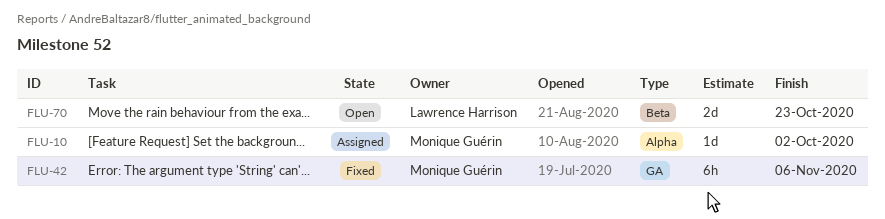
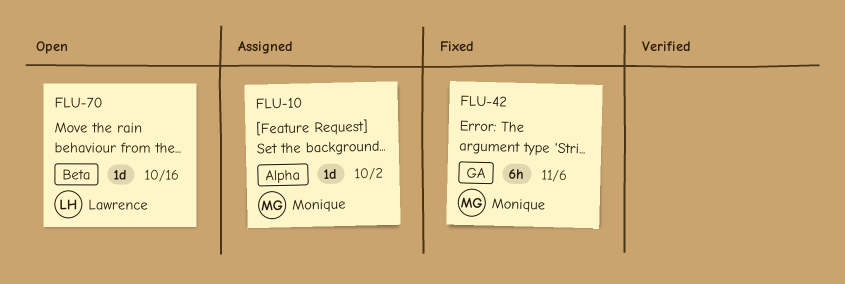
FLU-70, estimate: 2d -> 1d
FLU-70, due: Oct 23 -> Oct 16

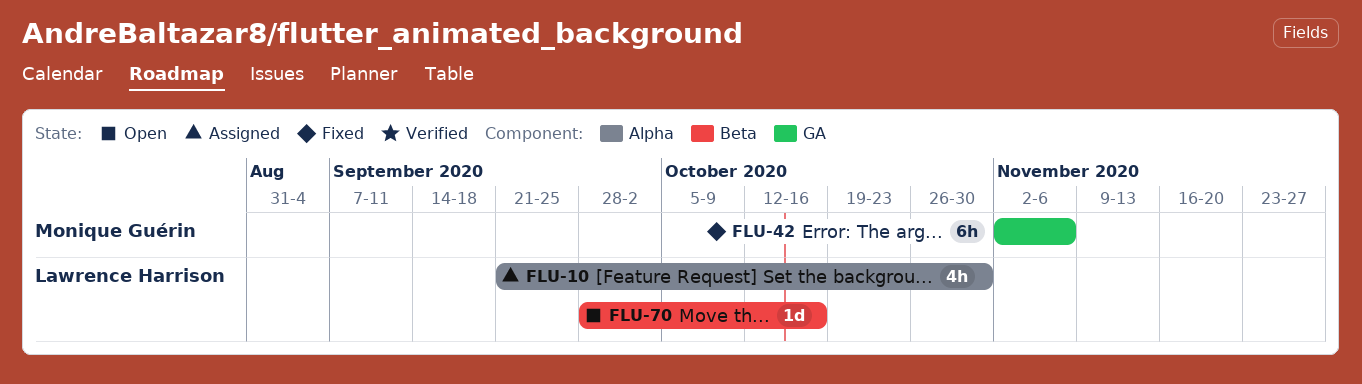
FLU-10, owner: Monique Guérin -> Lawrence Harrison
FLU-10, estimate: 1d -> 4h
FLU-10, due: Oct 2 -> Oct 30

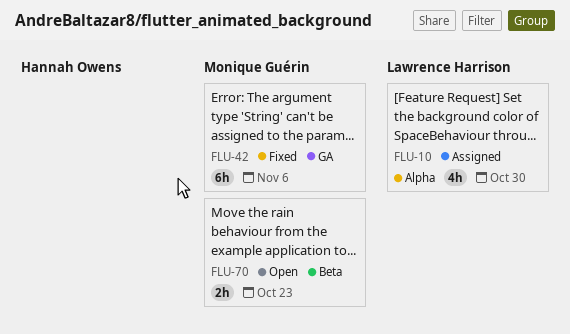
FLU-70, owner: Lawrence Harrison -> Monique Guérin
FLU-70, estimate: 1d -> 2h
FLU-70, due: Oct 16 -> Oct 23

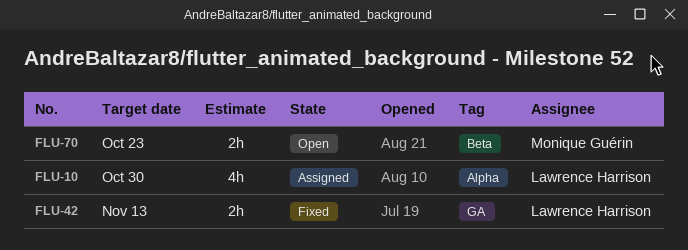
FLU-42, owner: Monique Guérin -> Lawrence Harrison
FLU-42, estimate: 6h -> 2h
FLU-42, due: Nov 6 -> Nov 13

